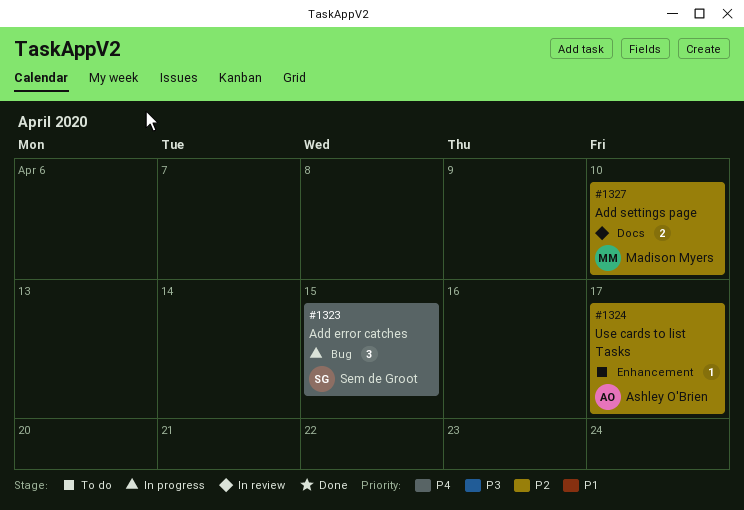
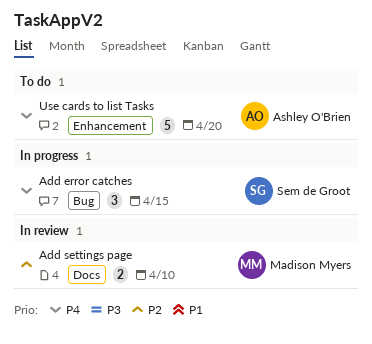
Use cards to list Tasks, priority: P2 -> P4
Use cards to list Tasks, estimate: 1 -> 5
Use cards to list Tasks, due: Apr 17 -> Apr 20

